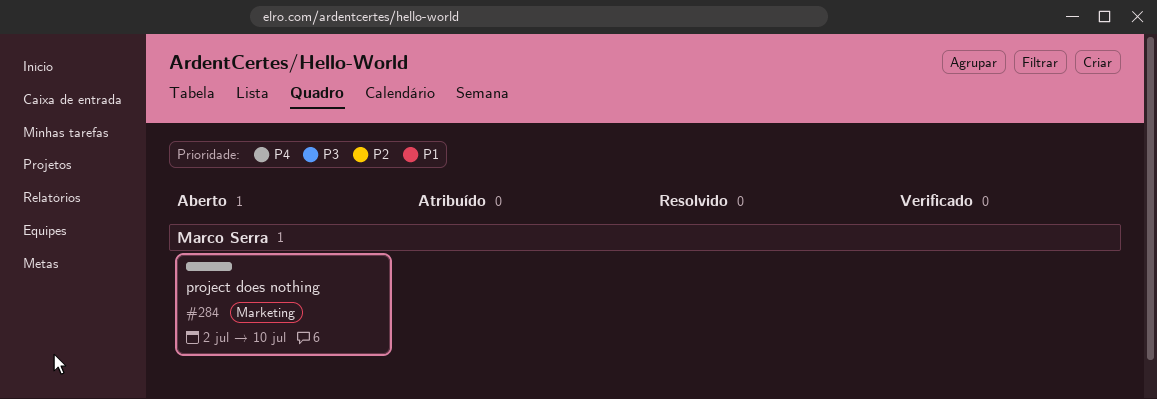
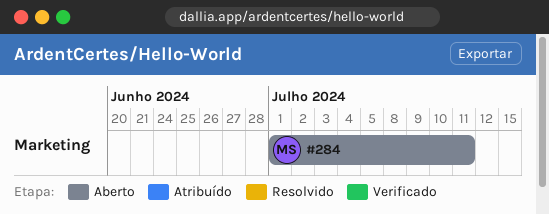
#284, start: Jul 2 -> Jul 1
#284, due: Jul 10 -> Jul 11

